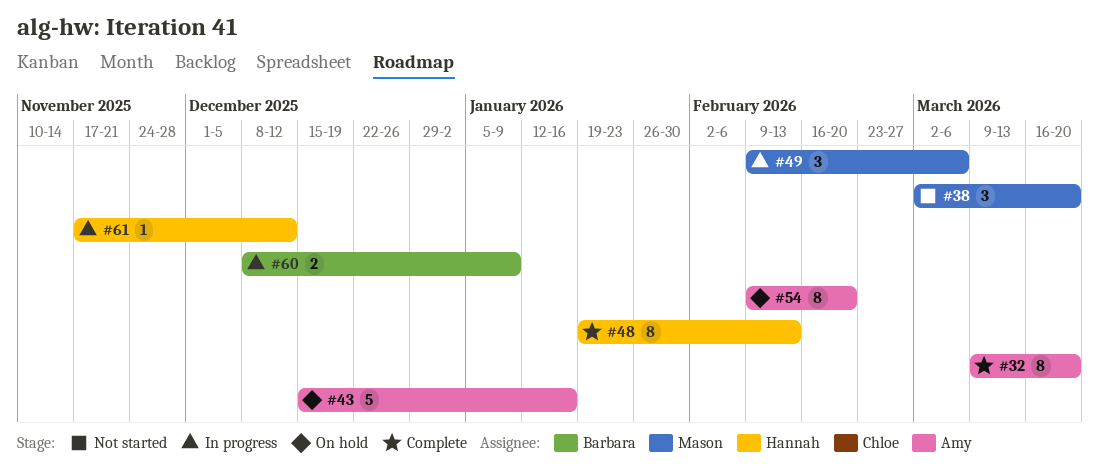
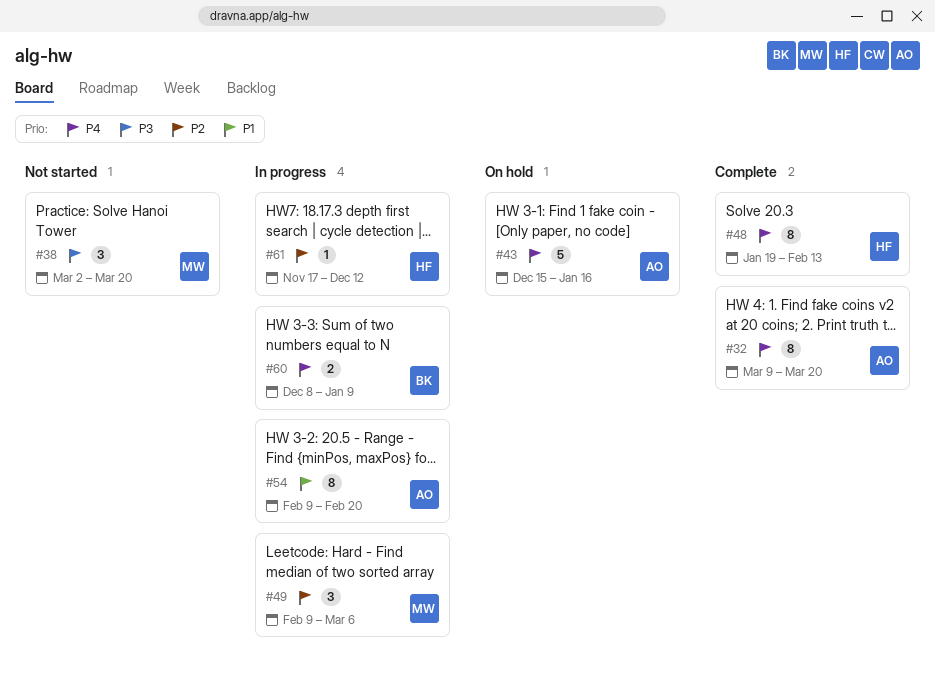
#54, status: On hold -> In progress

